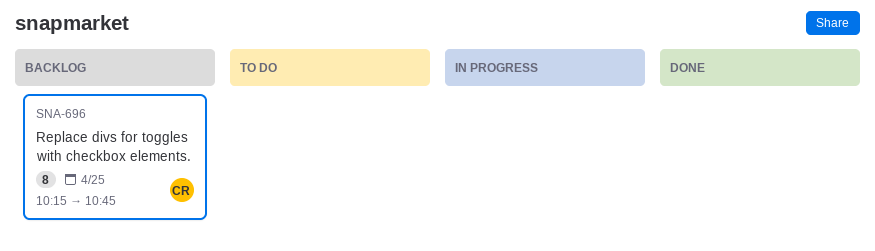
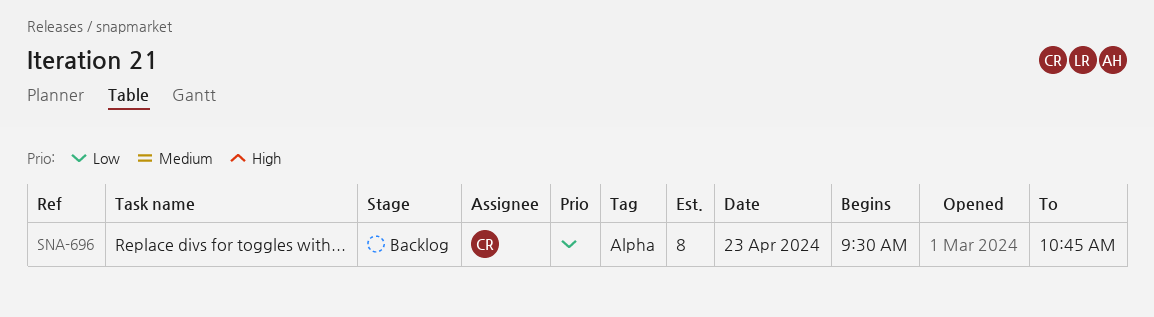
SNA-696, day: Apr 25 -> Apr 23
SNA-696, begins: 10:15 -> 09:30

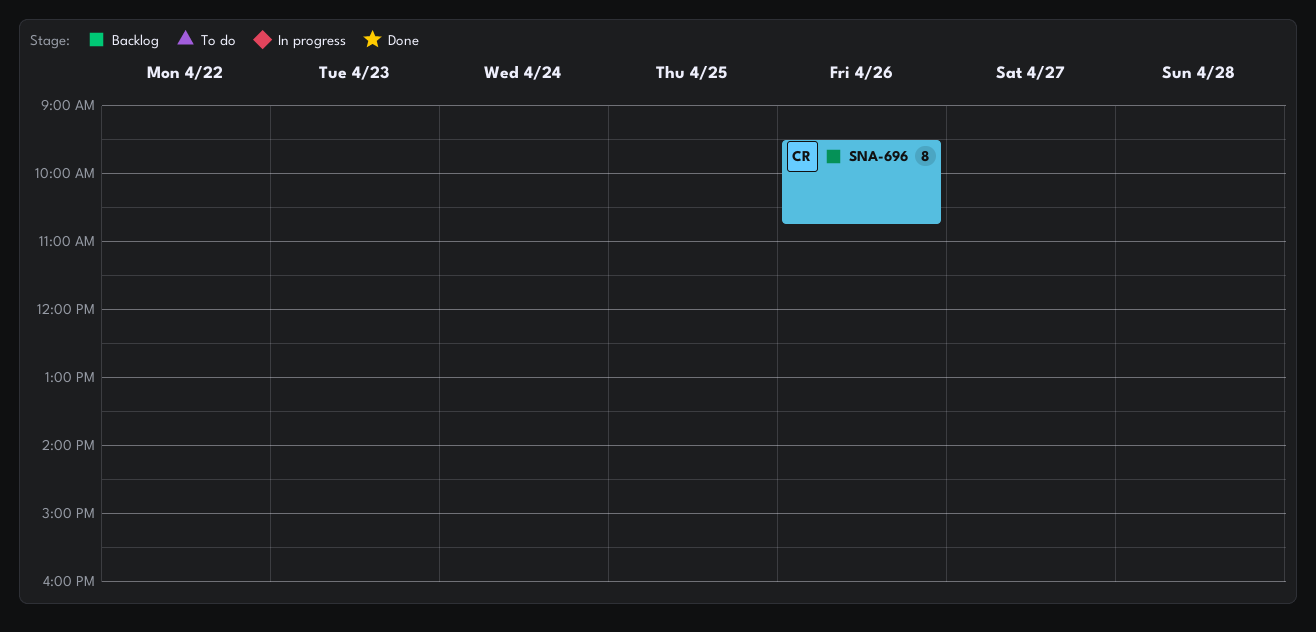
SNA-696, day: Apr 23 -> Apr 26

